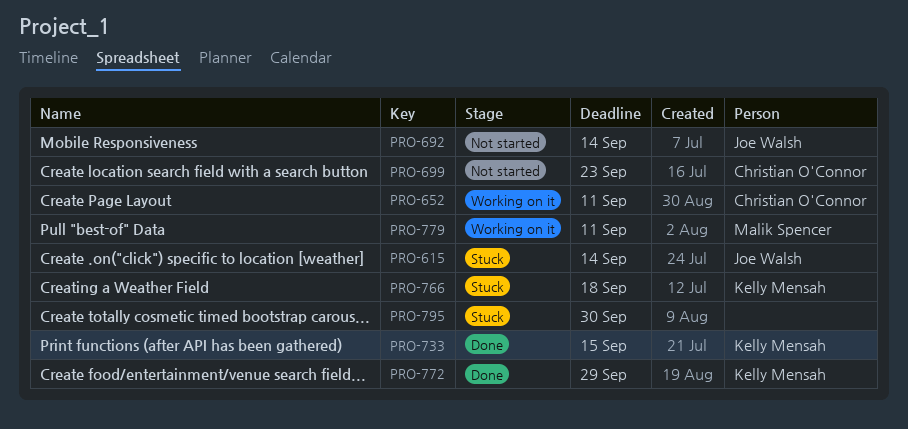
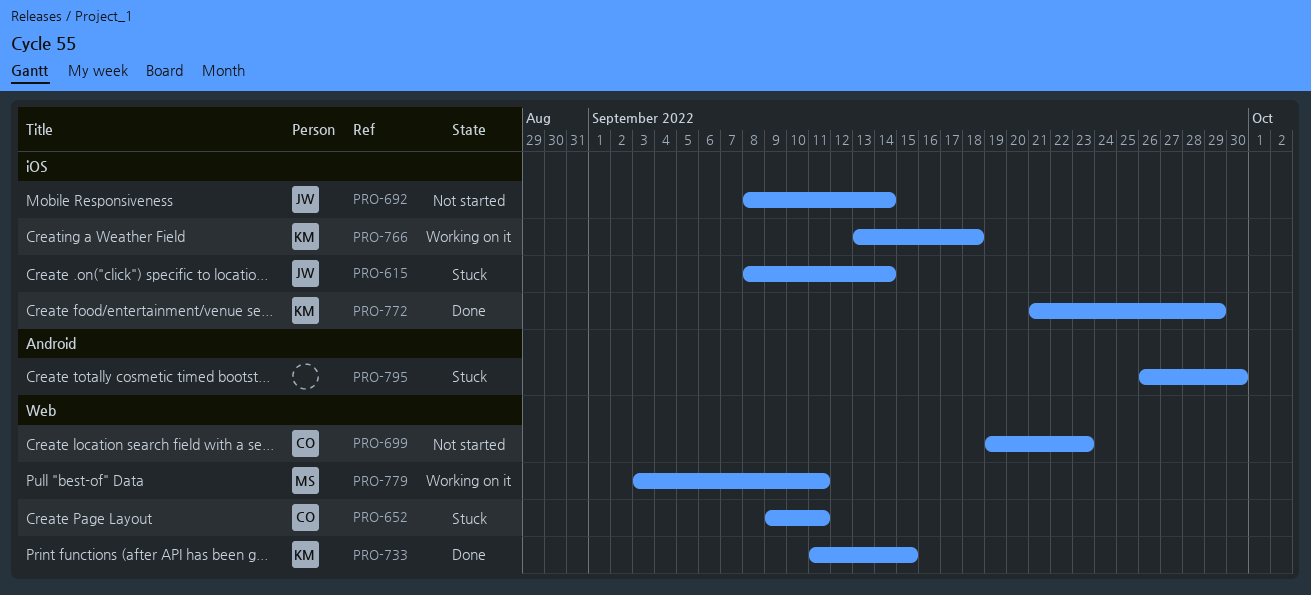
PRO-652, status: Working on it -> Stuck
PRO-766, status: Stuck -> Working on it

